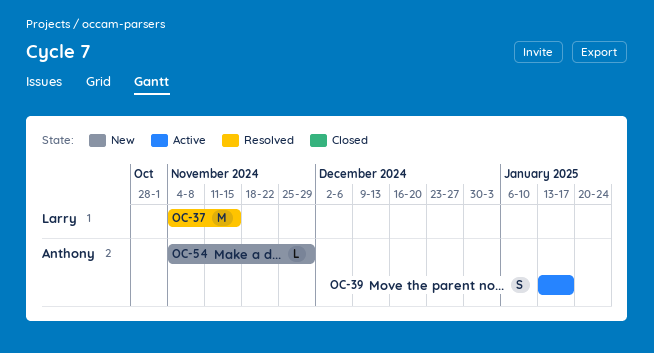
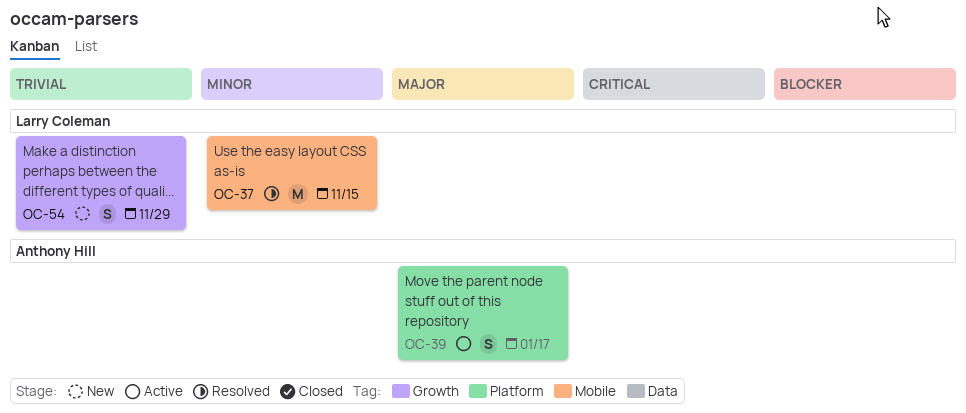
OC-54, owner: Anthony Hill -> Larry Coleman
OC-54, estimate: L -> S

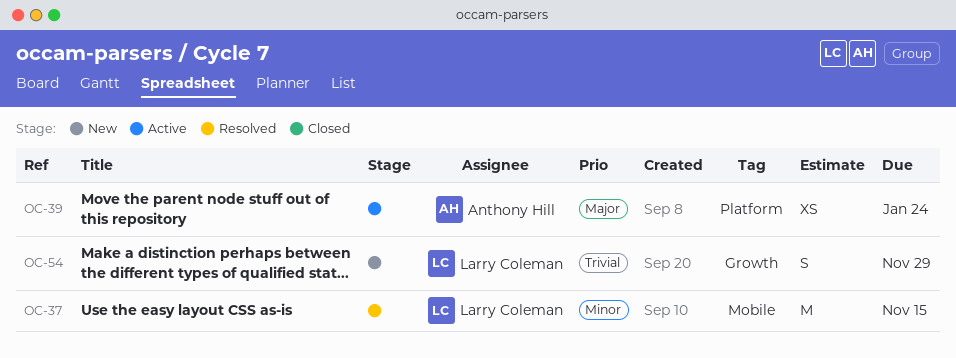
OC-39, estimate: S -> XS
OC-39, due: Jan 17 -> Jan 24

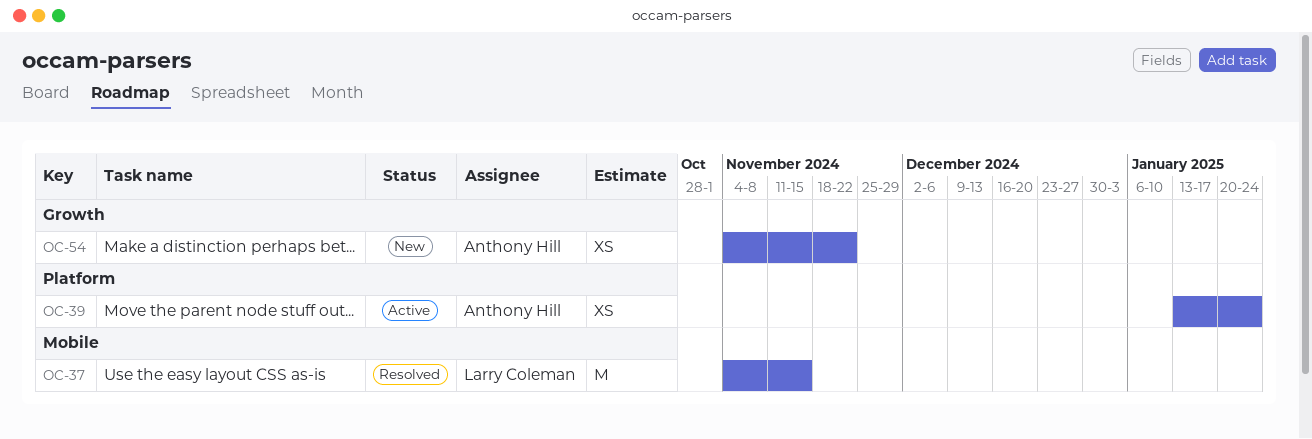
OC-54, owner: Larry Coleman -> Anthony Hill
OC-54, estimate: S -> XS
OC-54, due: Nov 29 -> Nov 22

